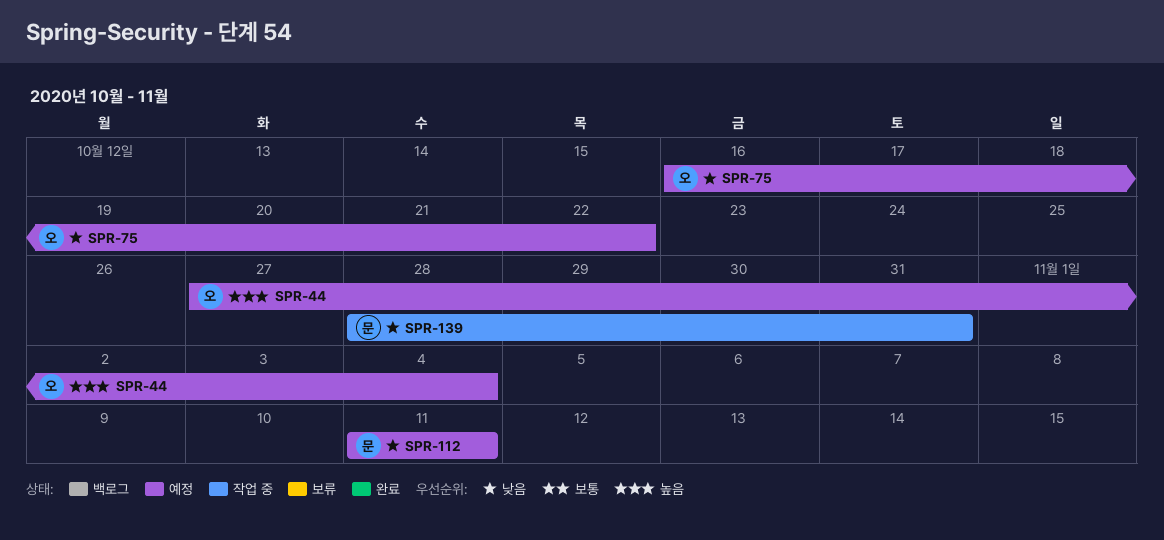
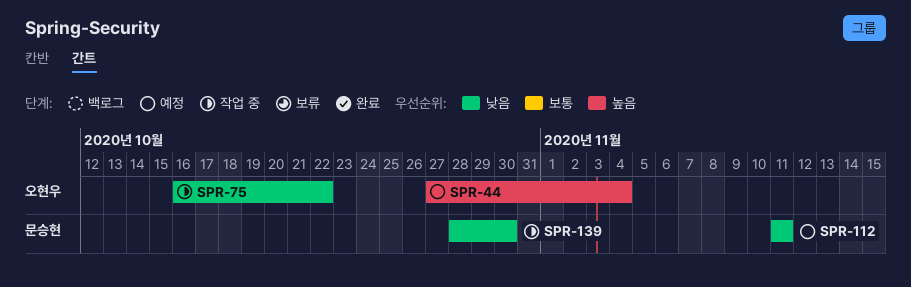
SPR-75, status: 예정 -> 작업 중
SPR-139, due: Oct 31 -> Oct 30

